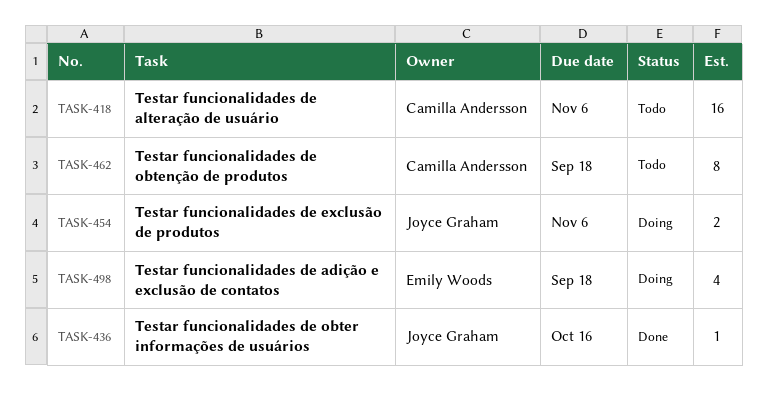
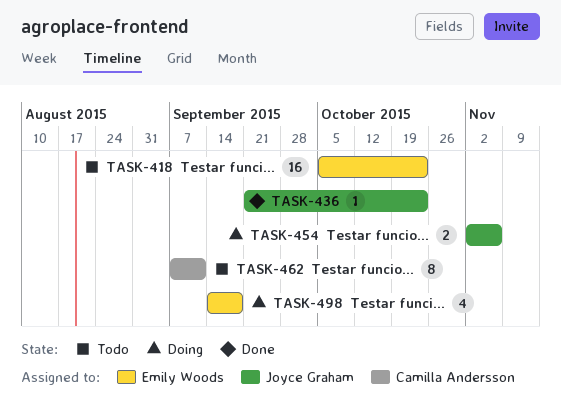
TASK-418, owner: Camilla Andersson -> Emily Woods
TASK-418, due: Nov 6 -> Oct 23
TASK-436, due: Oct 16 -> Oct 23
TASK-462, due: Sep 18 -> Sep 11

